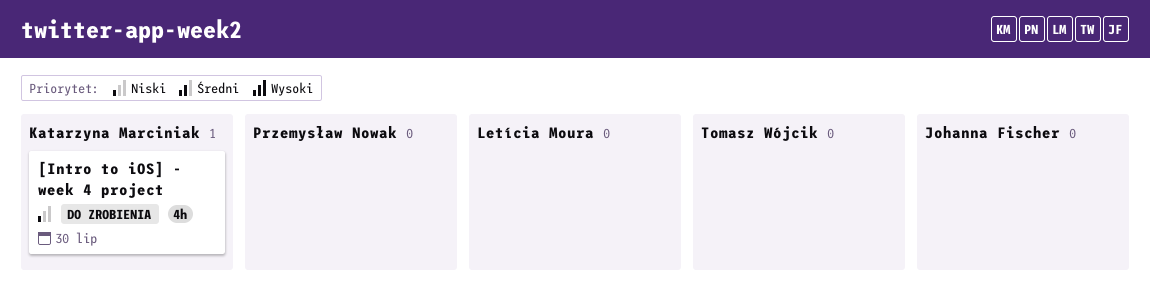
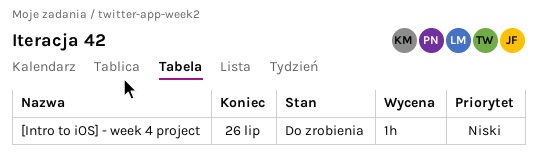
[Intro to iOS] - week 4 project, estimate: 4h -> 1h
[Intro to iOS] - week 4 project, due: Jul 30 -> Jul 26

